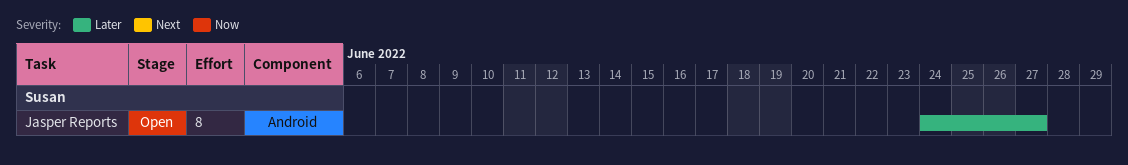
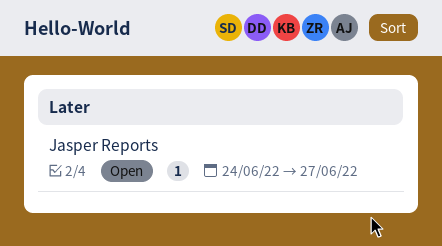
Jasper Reports, estimate: 8 -> 1

